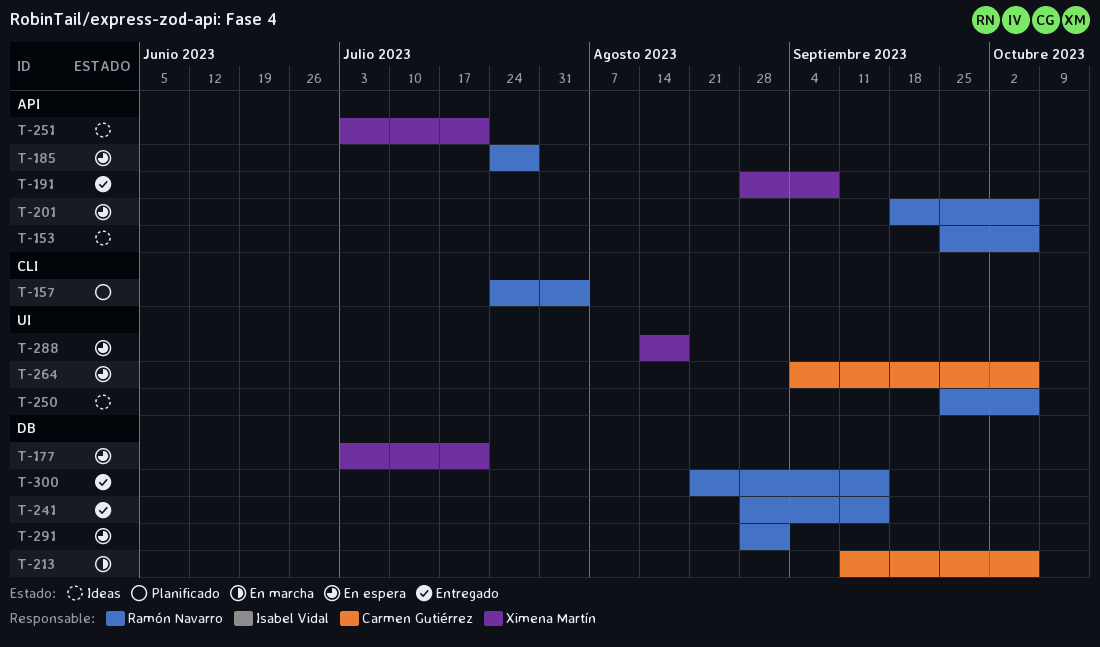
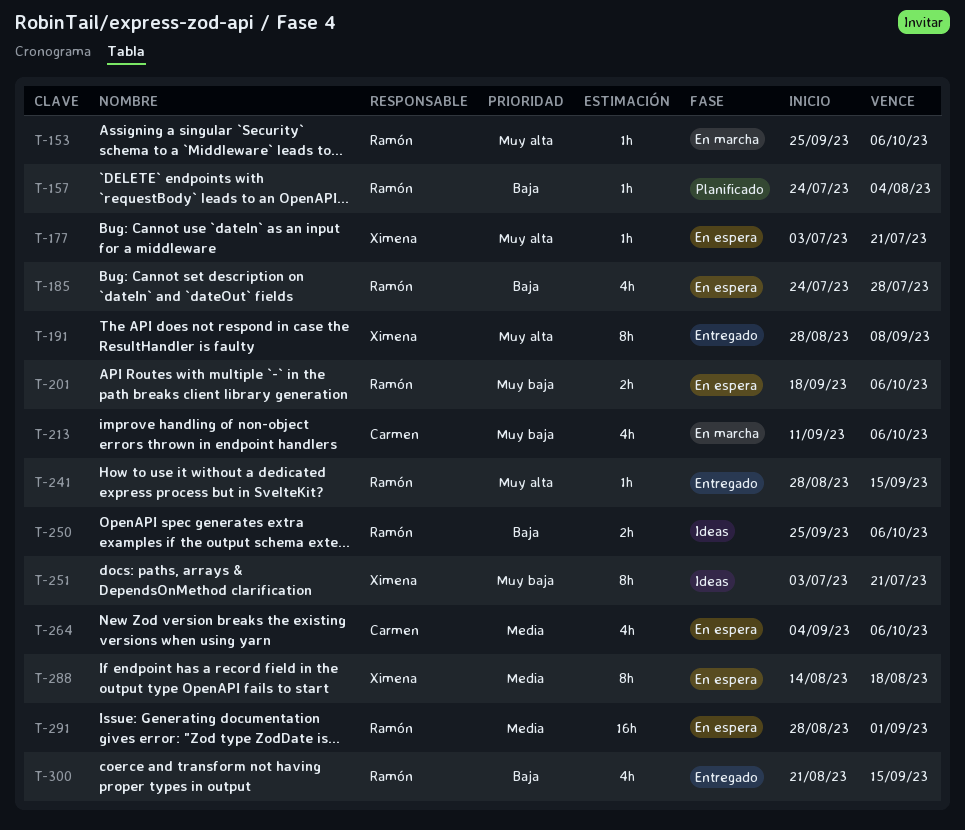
T-153, status: Ideas -> En marcha

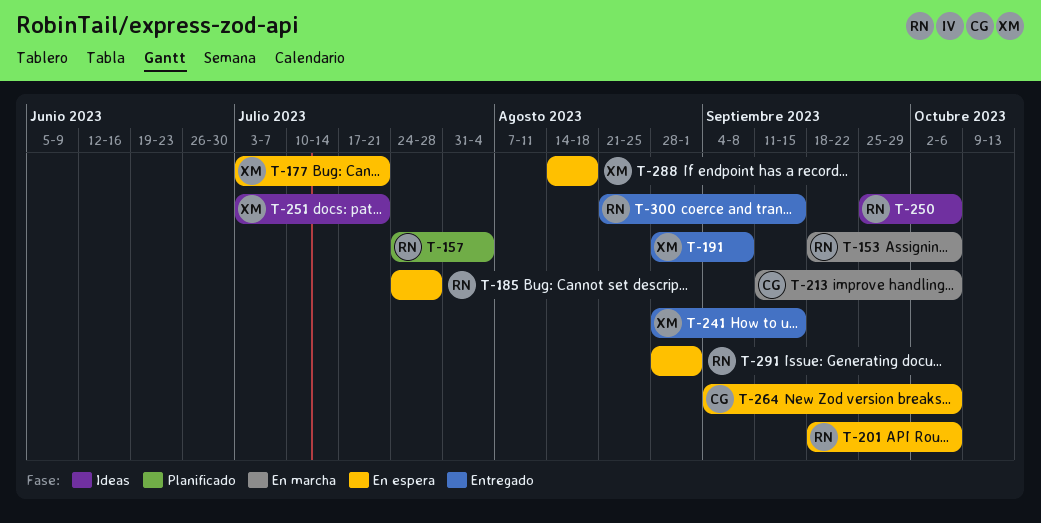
T-153, start: Sep 25 -> Sep 18
T-241, owner: Ramón -> Ximena

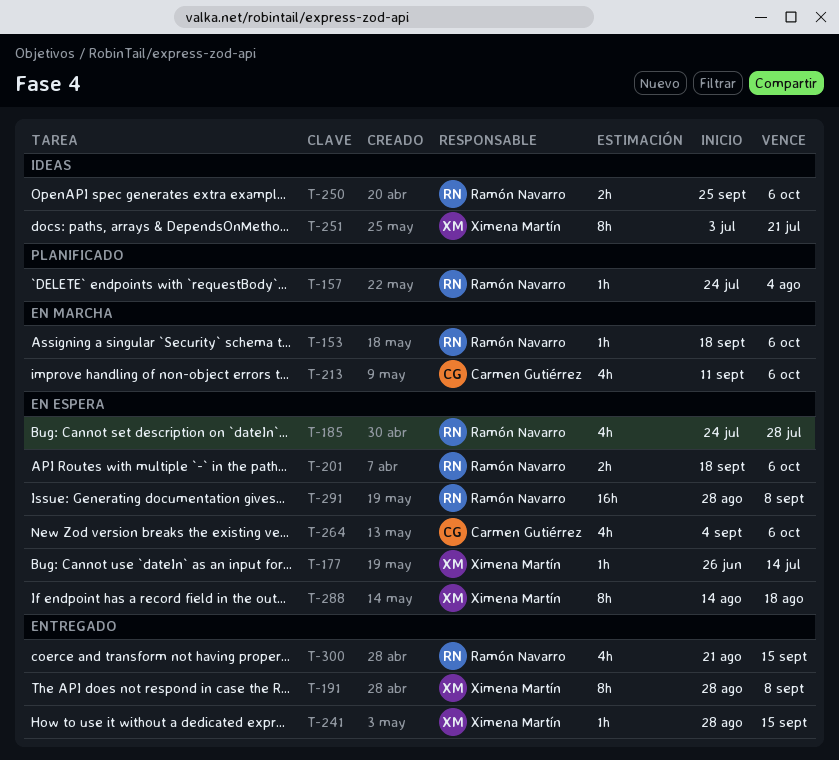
T-177, start: Jul 3 -> Jun 26
T-177, due: Jul 21 -> Jul 14
T-291, due: Sep 1 -> Sep 8

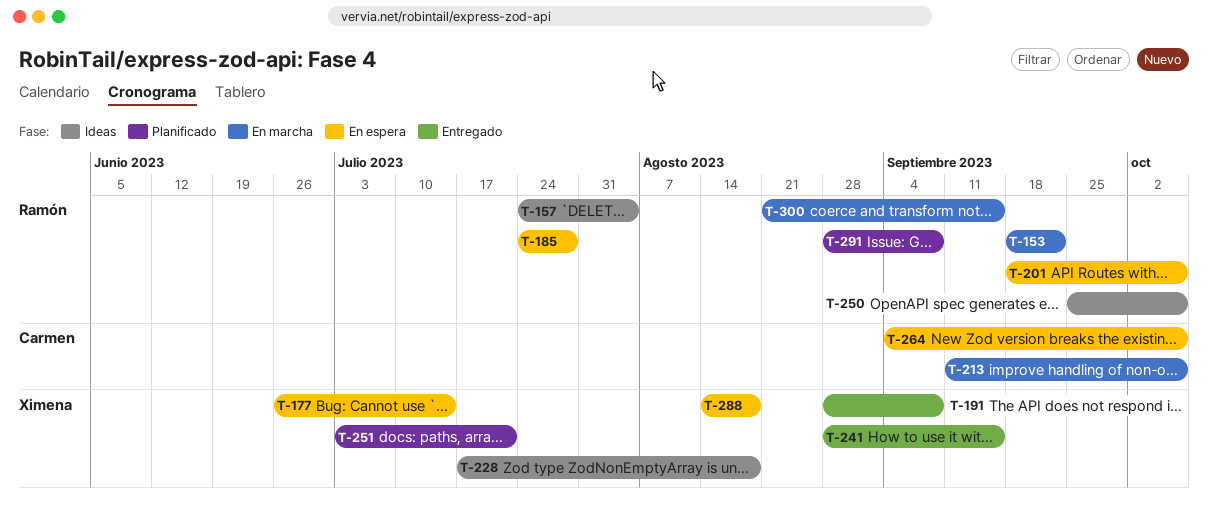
T-153, due: Oct 6 -> Sep 22
T-157, status: Planificado -> Ideas
T-228: none -> present
T-251, status: Ideas -> Planificado
T-291, status: En espera -> Planificado
T-300, status: Entregado -> En marcha

